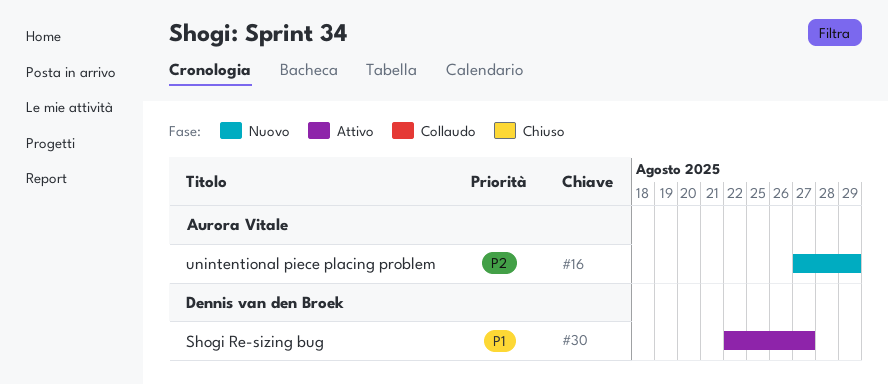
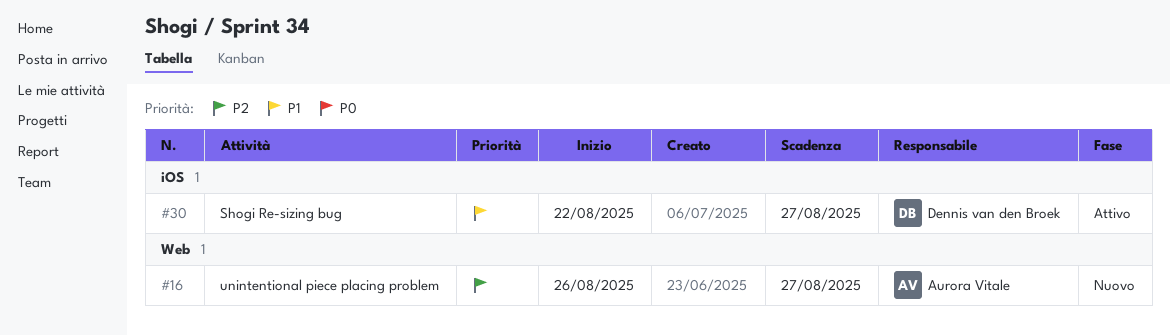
#16, start: Aug 27 -> Aug 26
#16, due: Aug 29 -> Aug 27

